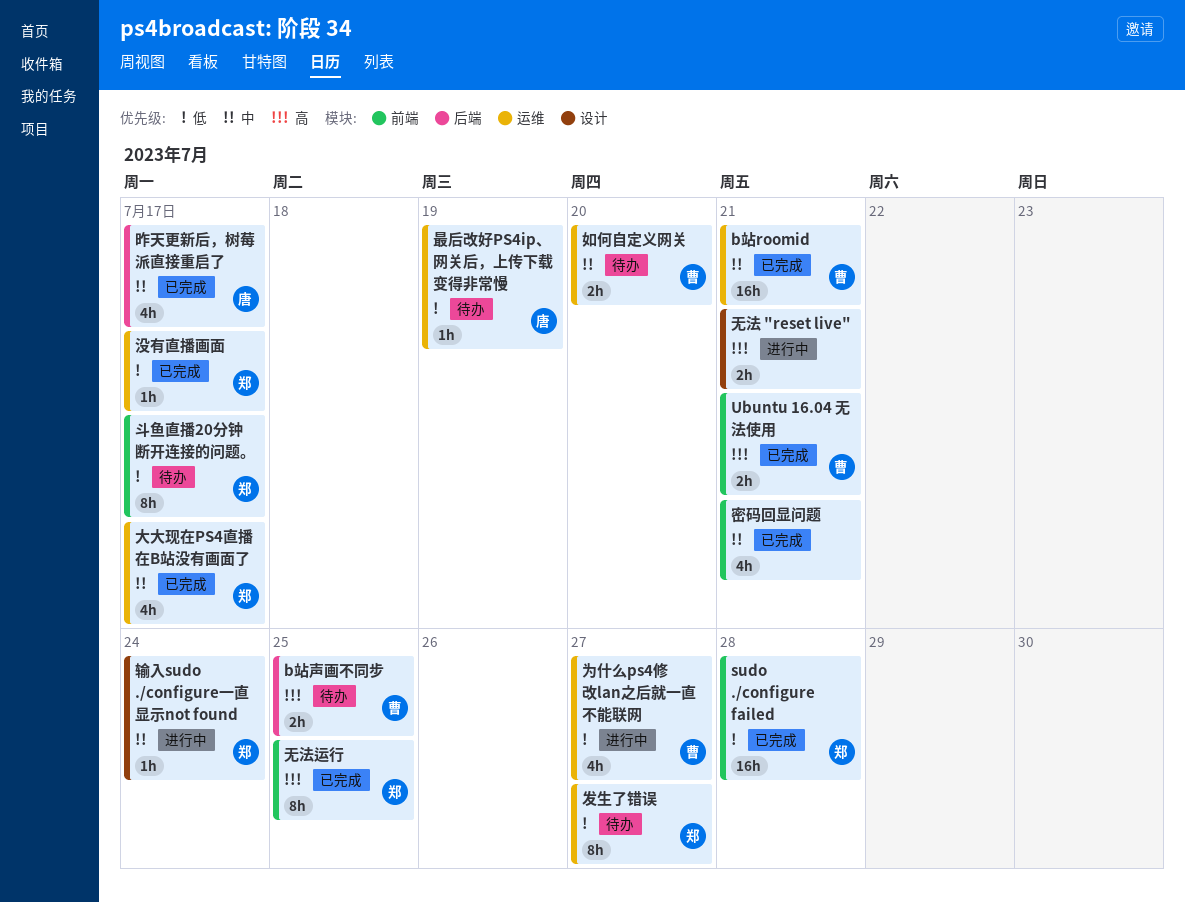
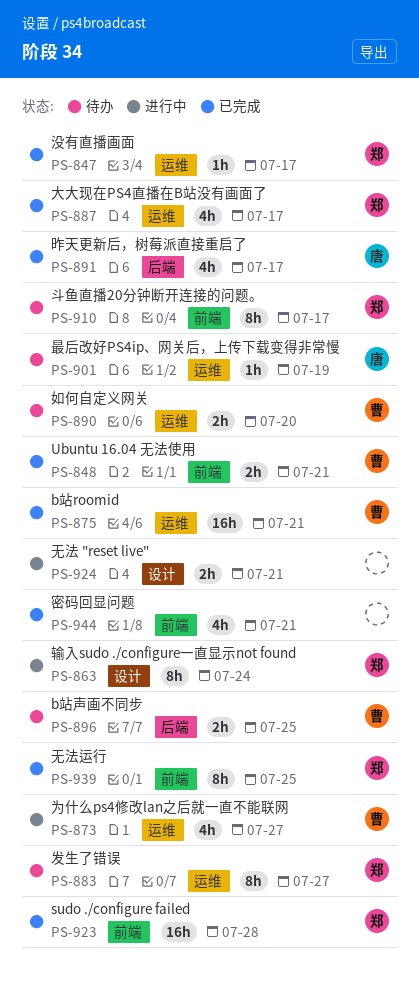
输入sudo ./configure一直显示not found, estimate: 1h -> 8h

